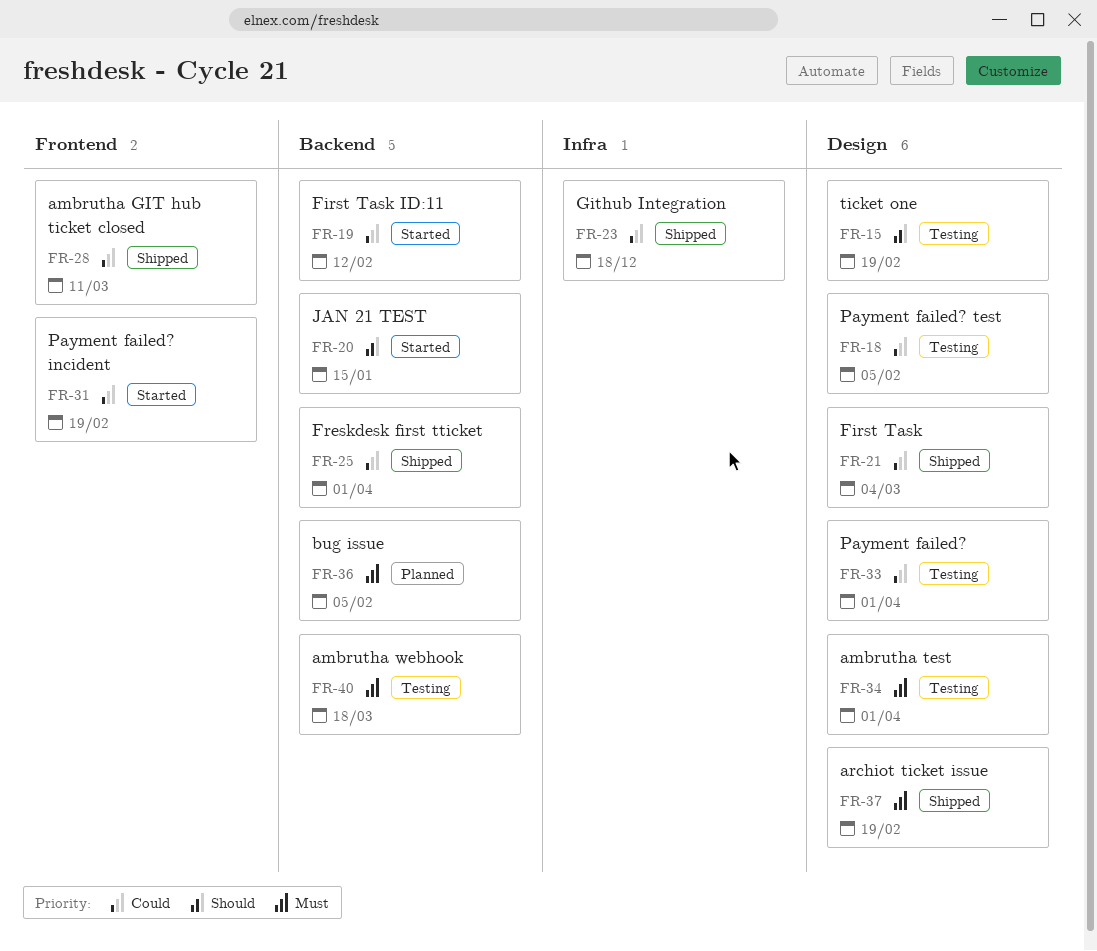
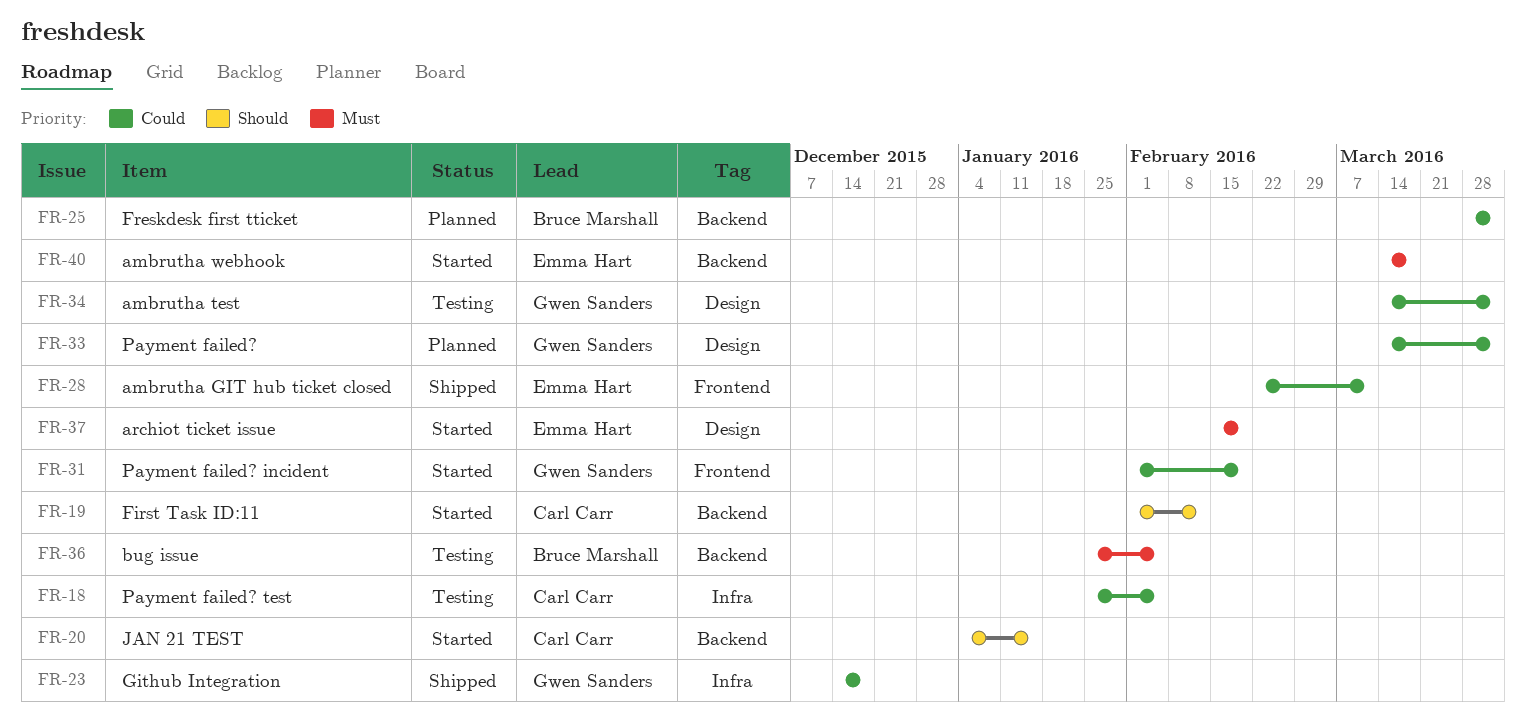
FR-15: present -> none
FR-18, label: Design -> Infra
FR-19, priority: Could -> Should
FR-21: present -> none
FR-25, status: Shipped -> Planned
FR-33, status: Testing -> Planned
FR-34, priority: Must -> Could
FR-36, status: Planned -> Testing
FR-37, status: Shipped -> Started
FR-40, status: Testing -> Started

